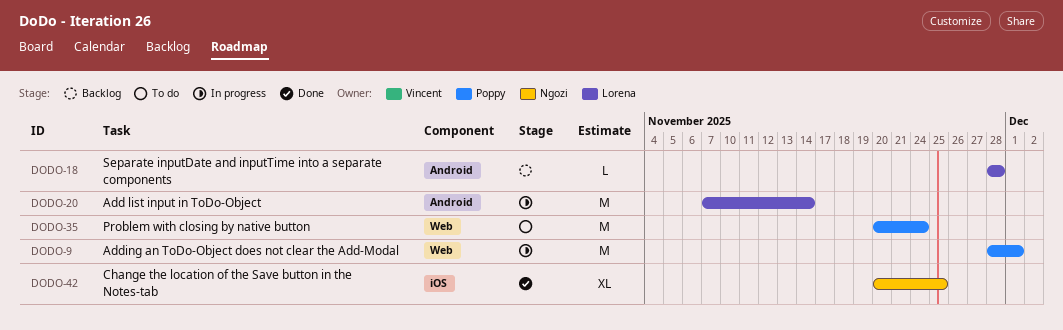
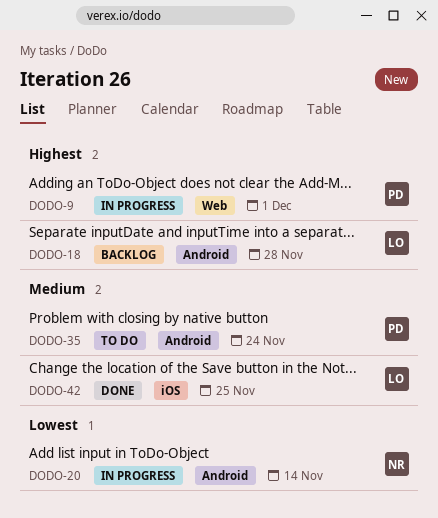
DODO-20, owner: Lorena -> Ngozi
DODO-35, label: Web -> Android
DODO-42, owner: Ngozi -> Lorena

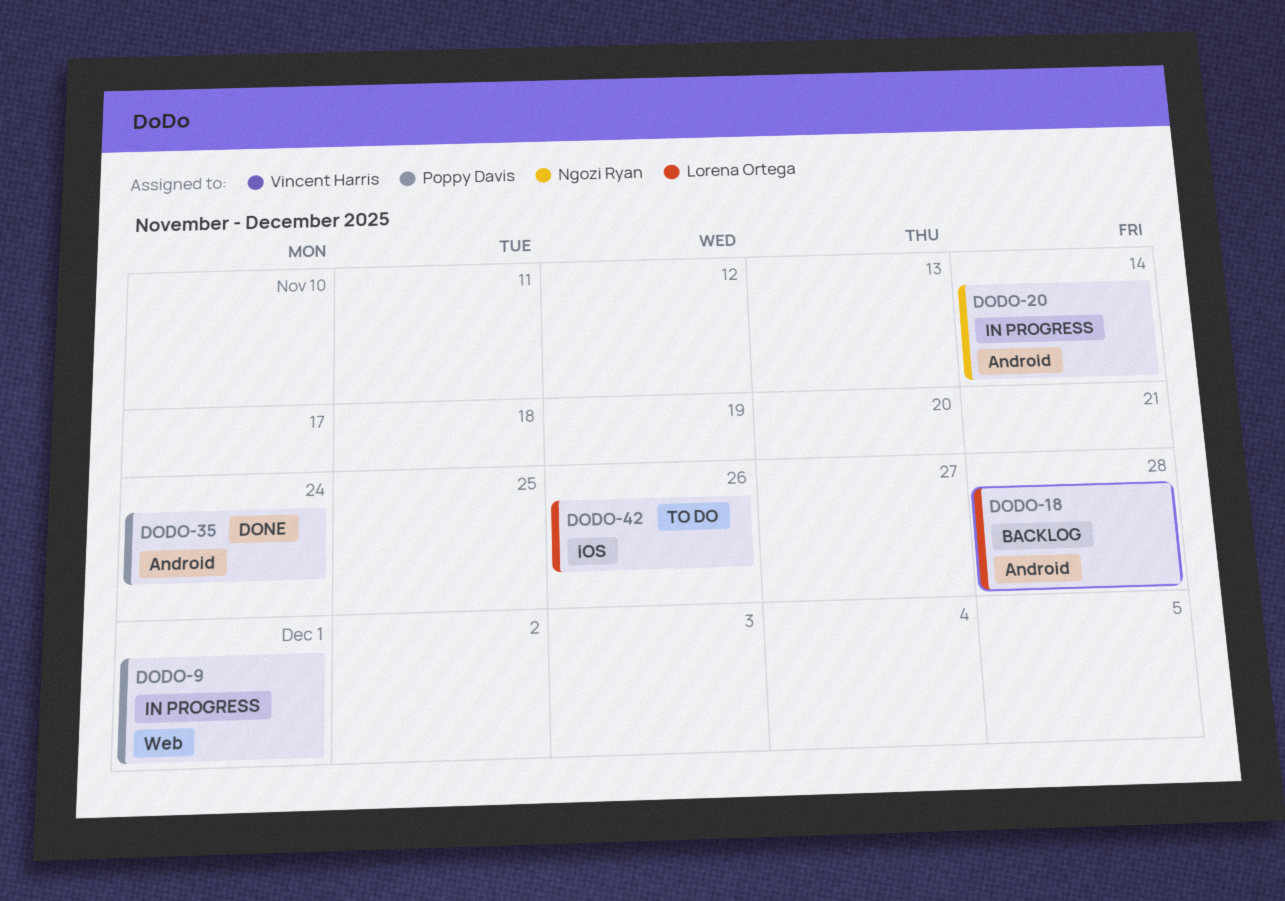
DODO-35, status: To do -> Done
DODO-42, status: Done -> To do
DODO-42, due: Nov 25 -> Nov 26

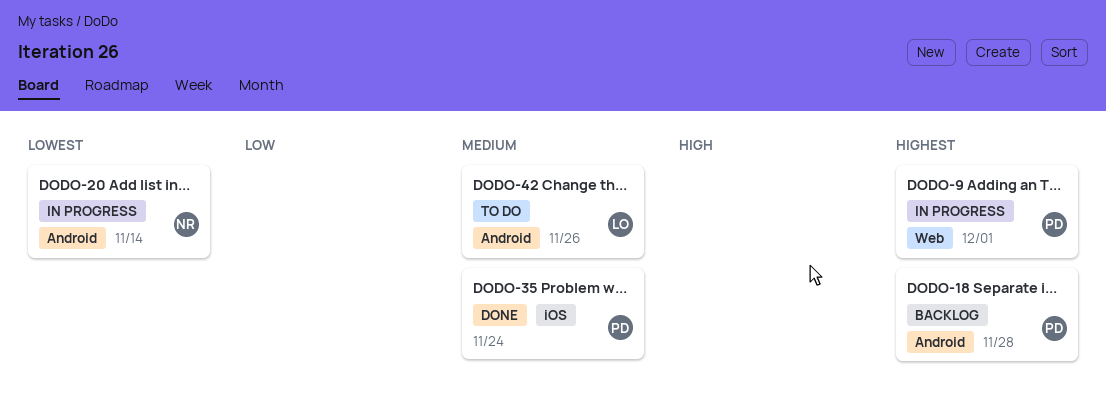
DODO-18, owner: Lorena Ortega -> Poppy Davis
DODO-35, label: Android -> iOS
DODO-42, label: iOS -> Android

